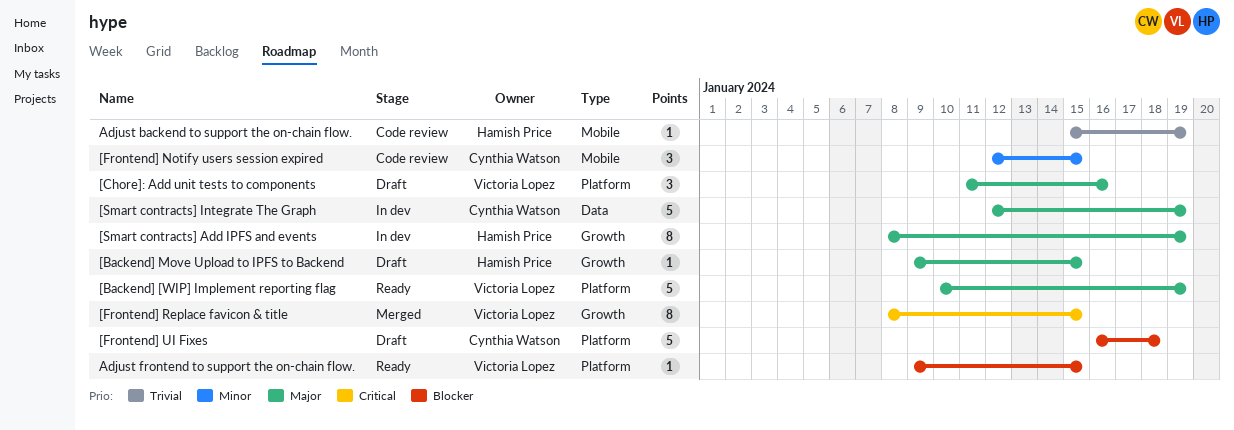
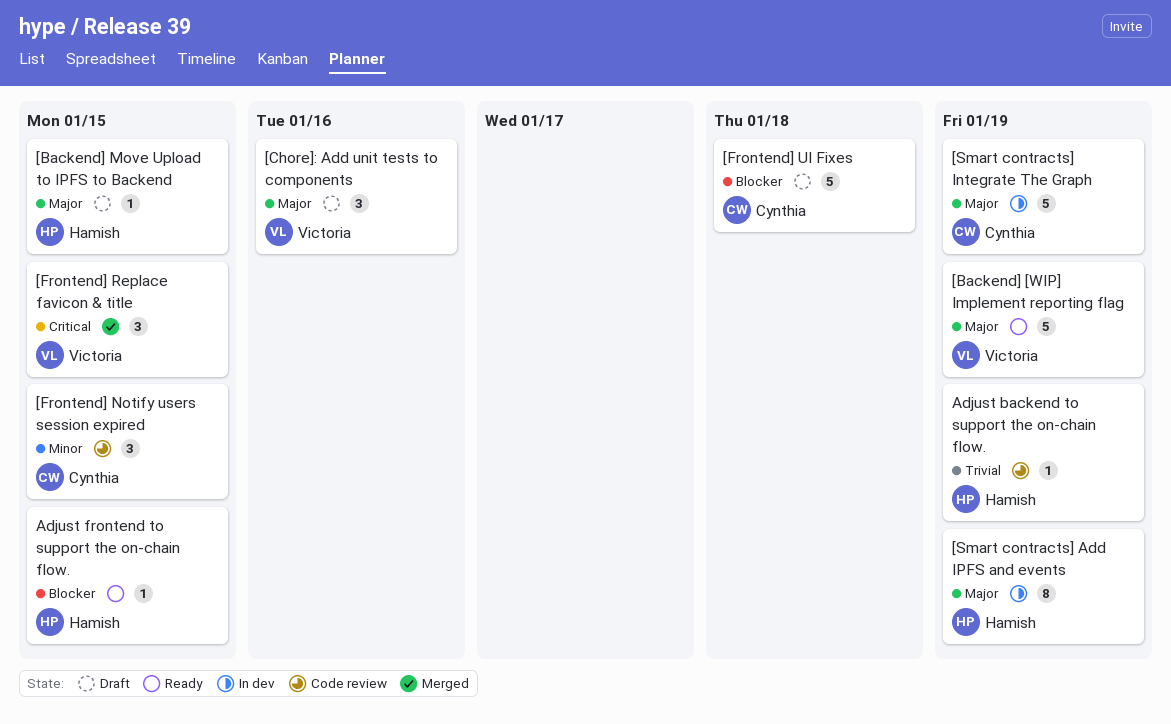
[Frontend] Replace favicon & title, estimate: 8 -> 3
Adjust frontend to support the on-chain flow., owner: Victoria Lopez -> Hamish Price

